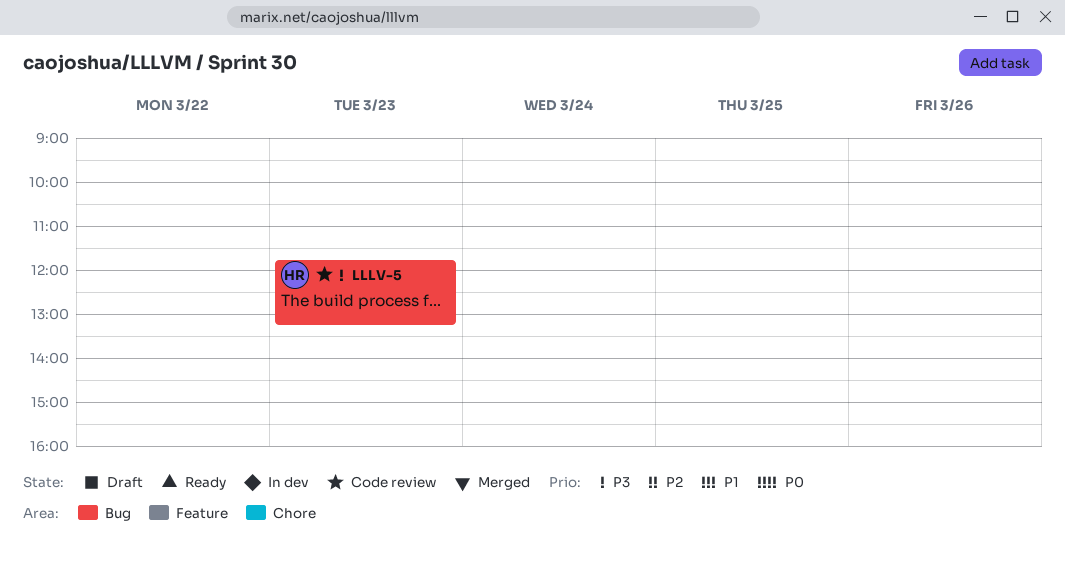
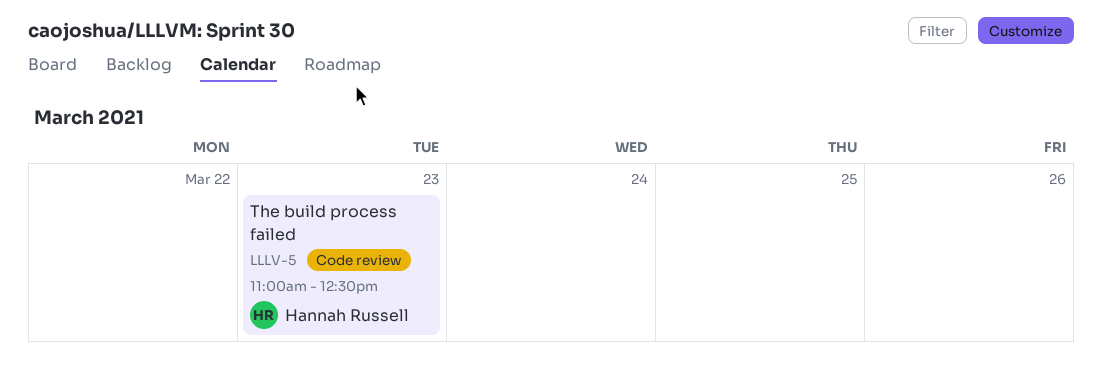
LLLV-5, begins: 11:45 -> 11:00
LLLV-5, ends: 13:15 -> 12:30

